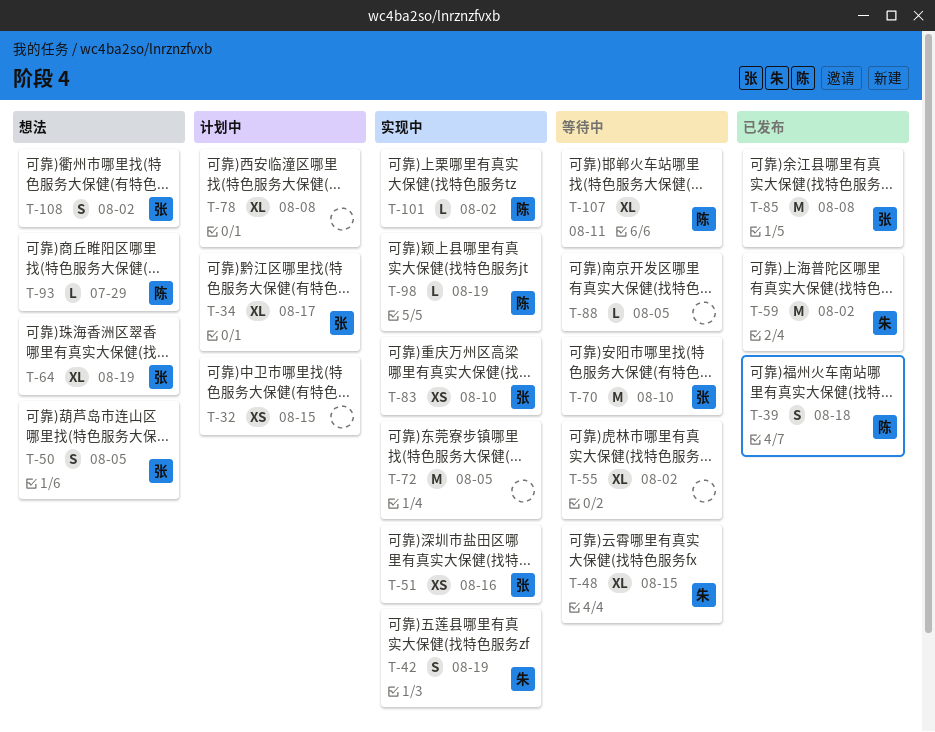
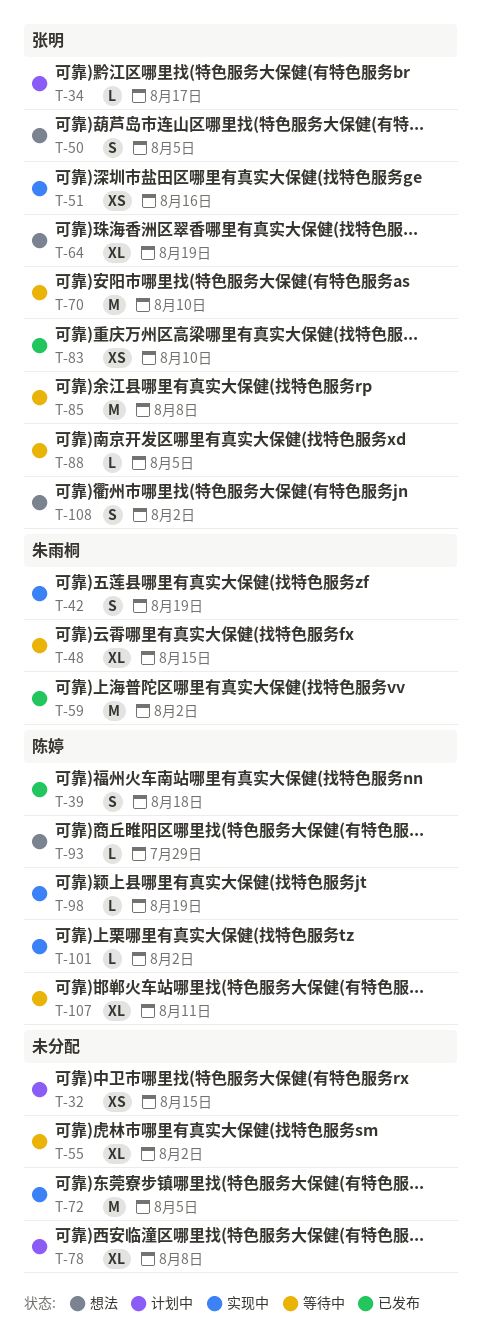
T-34, estimate: XL -> L
T-83, status: 实现中 -> 已发布
T-85, status: 已发布 -> 等待中
T-88, owner: none -> 张明

